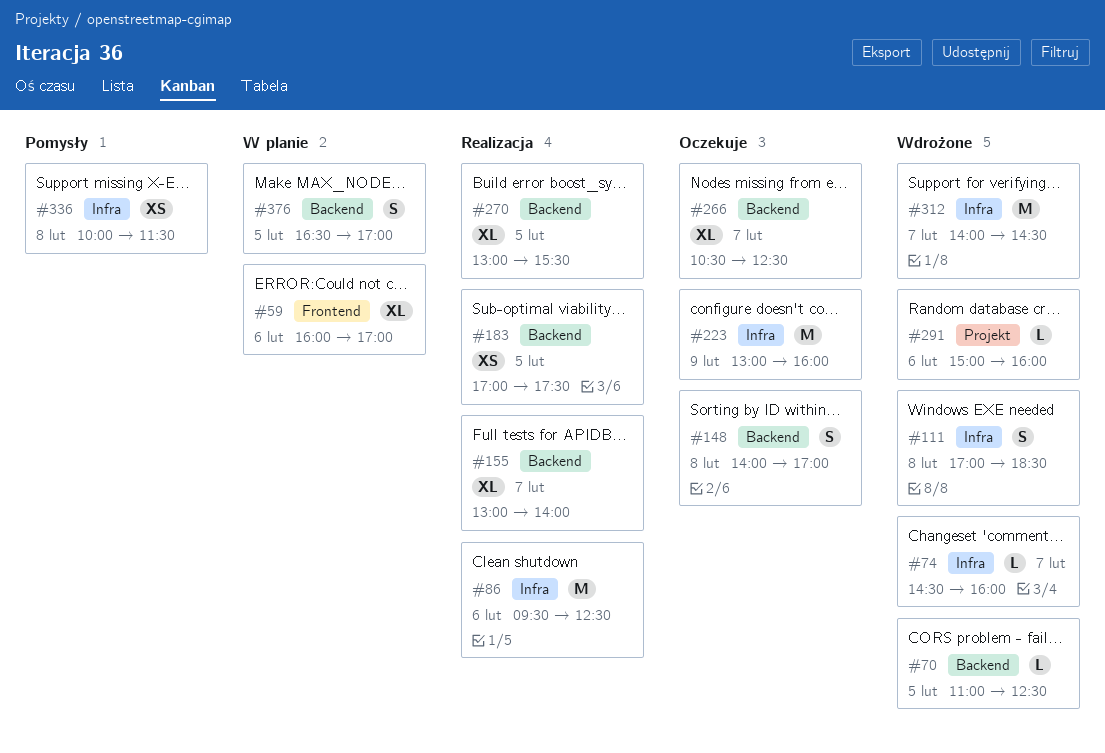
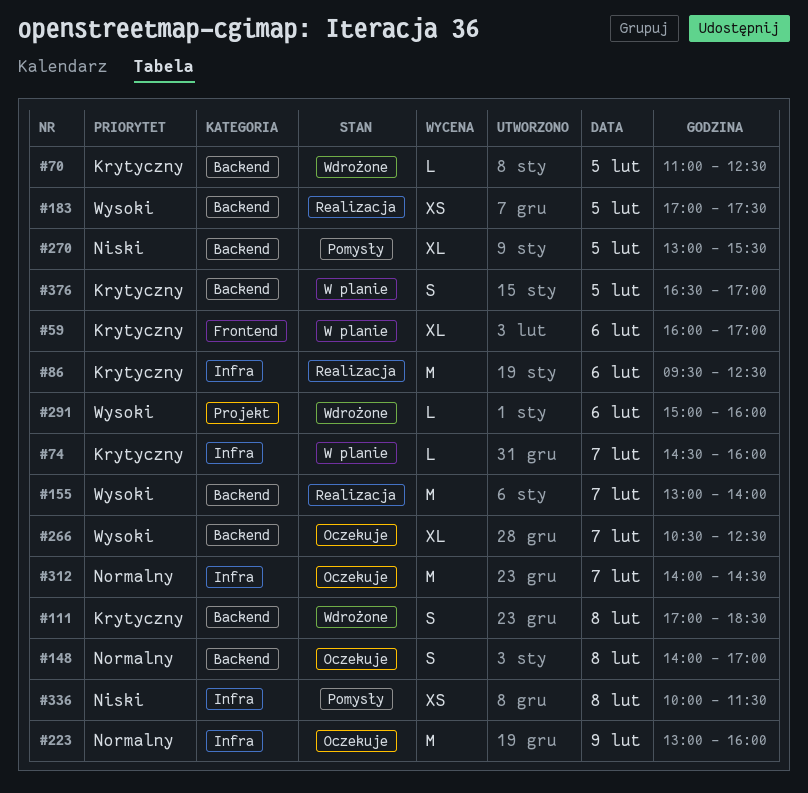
#74, status: Wdrożone -> W planie
#111, label: Infra -> Backend
#155, estimate: XL -> M
#270, status: Realizacja -> Pomysły
#312, status: Wdrożone -> Oczekuje

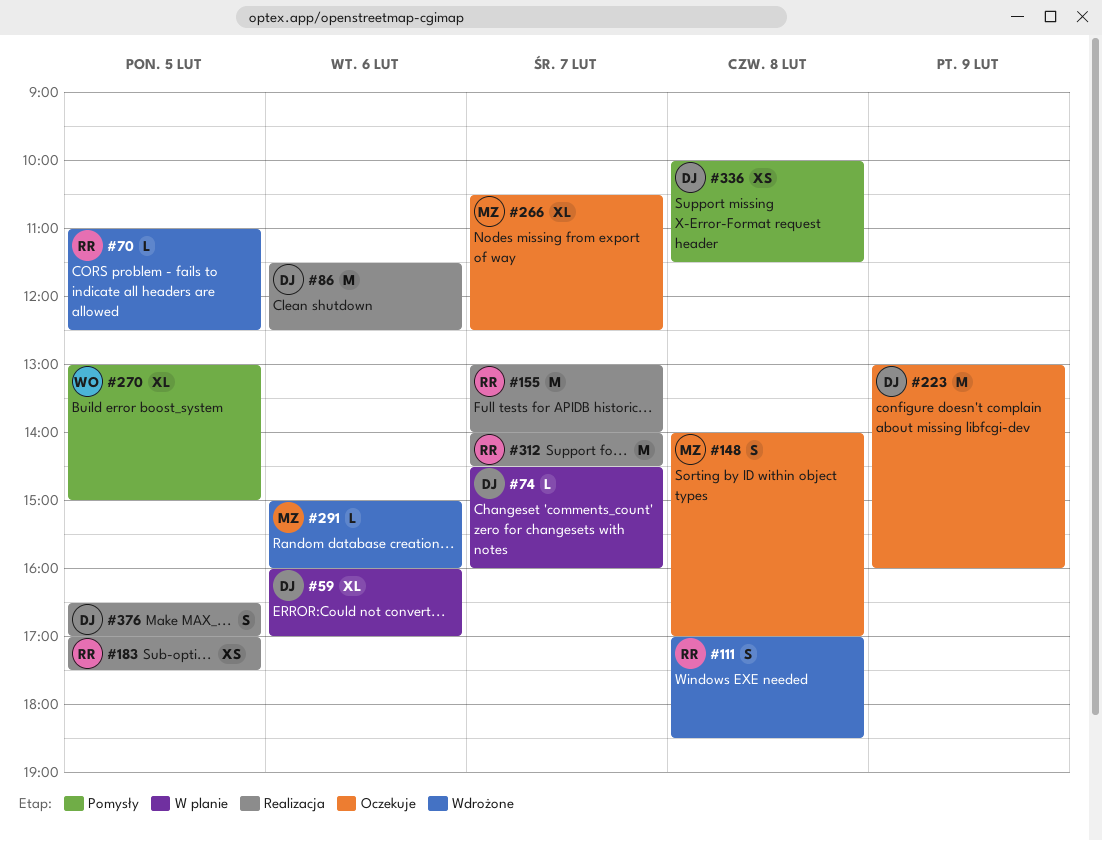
#86, begins: 09:30 -> 11:30
#270, ends: 15:30 -> 15:00
#312, status: Oczekuje -> Realizacja
#376, status: W planie -> Realizacja

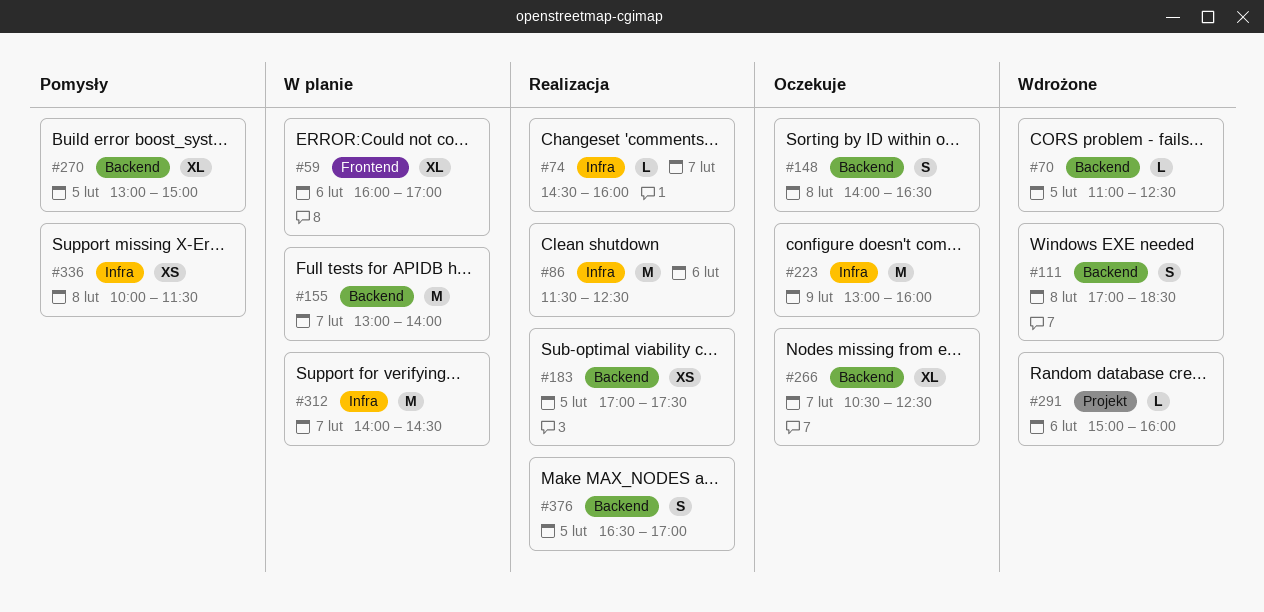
#74, status: W planie -> Realizacja
#148, ends: 17:00 -> 16:30
#155, status: Realizacja -> W planie
#312, status: Realizacja -> W planie

